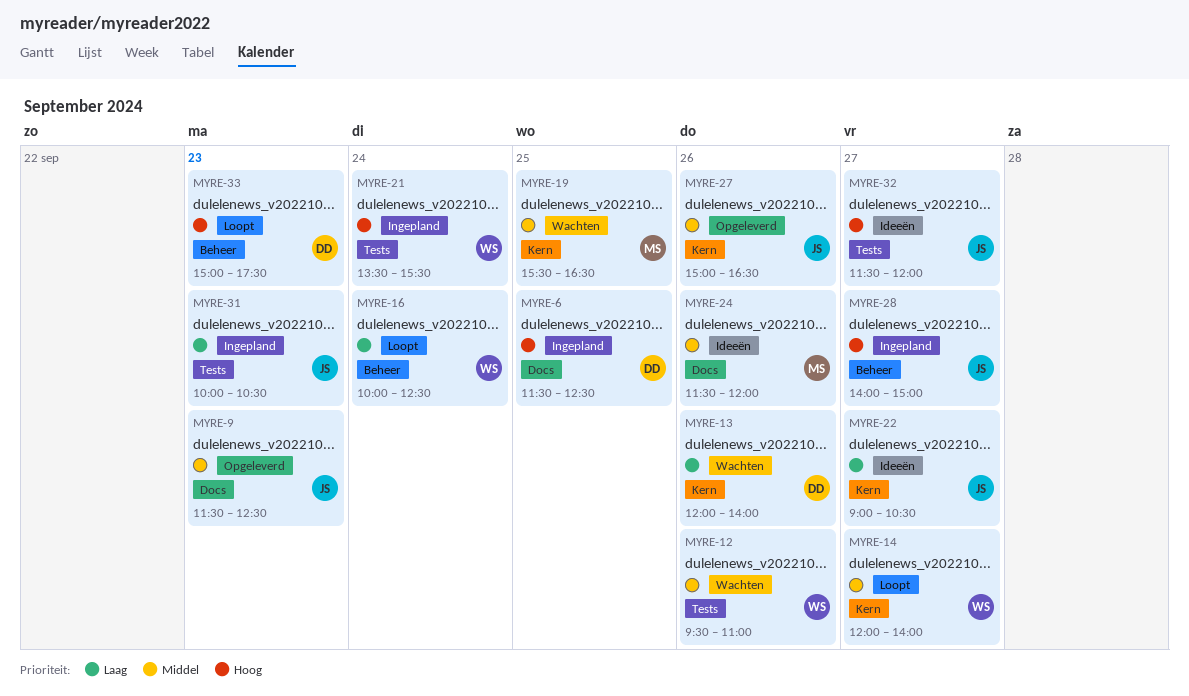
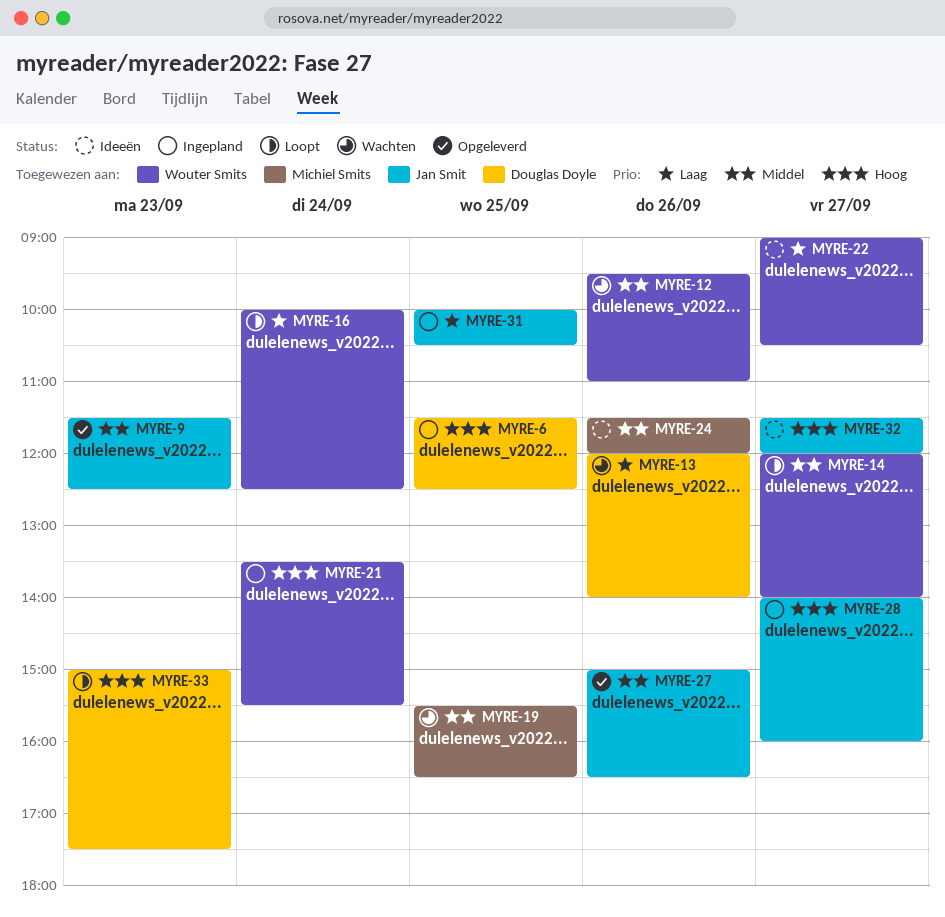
MYRE-22, owner: Jan Smit -> Wouter Smits
MYRE-28, ends: 15:00 -> 16:00
MYRE-31, day: Sep 23 -> Sep 25

